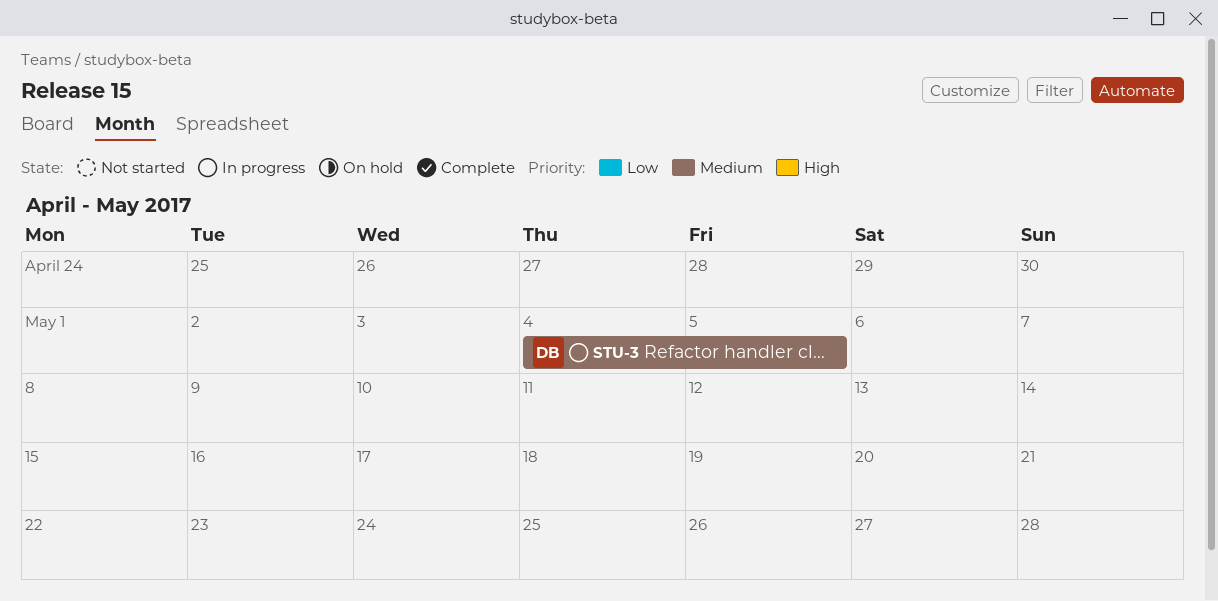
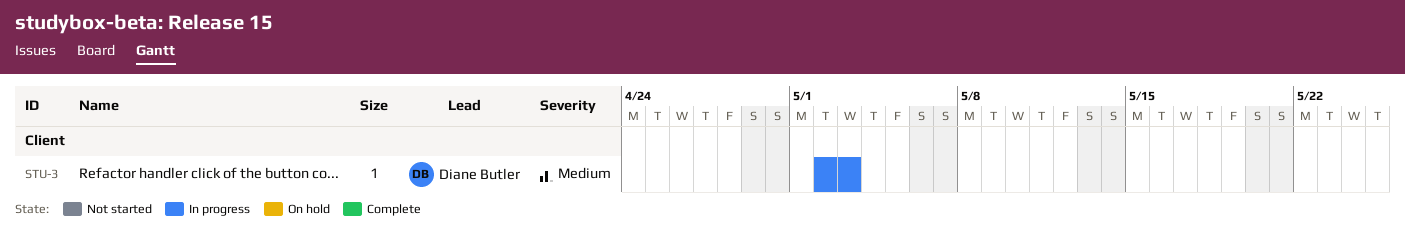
STU-3, start: May 4 -> May 2
STU-3, due: May 5 -> May 3

